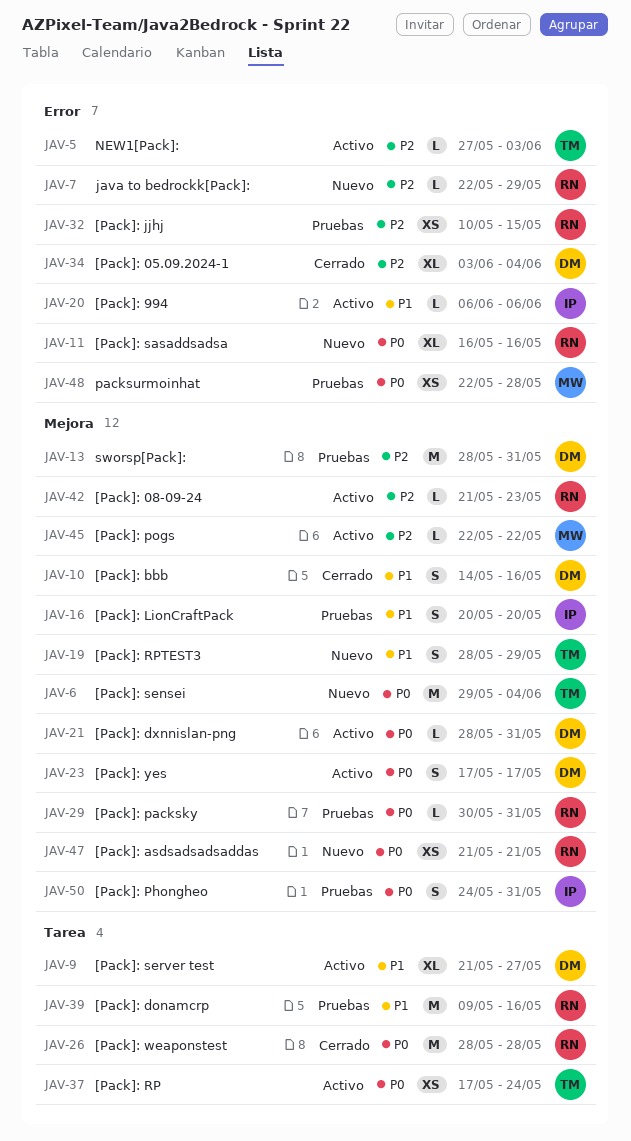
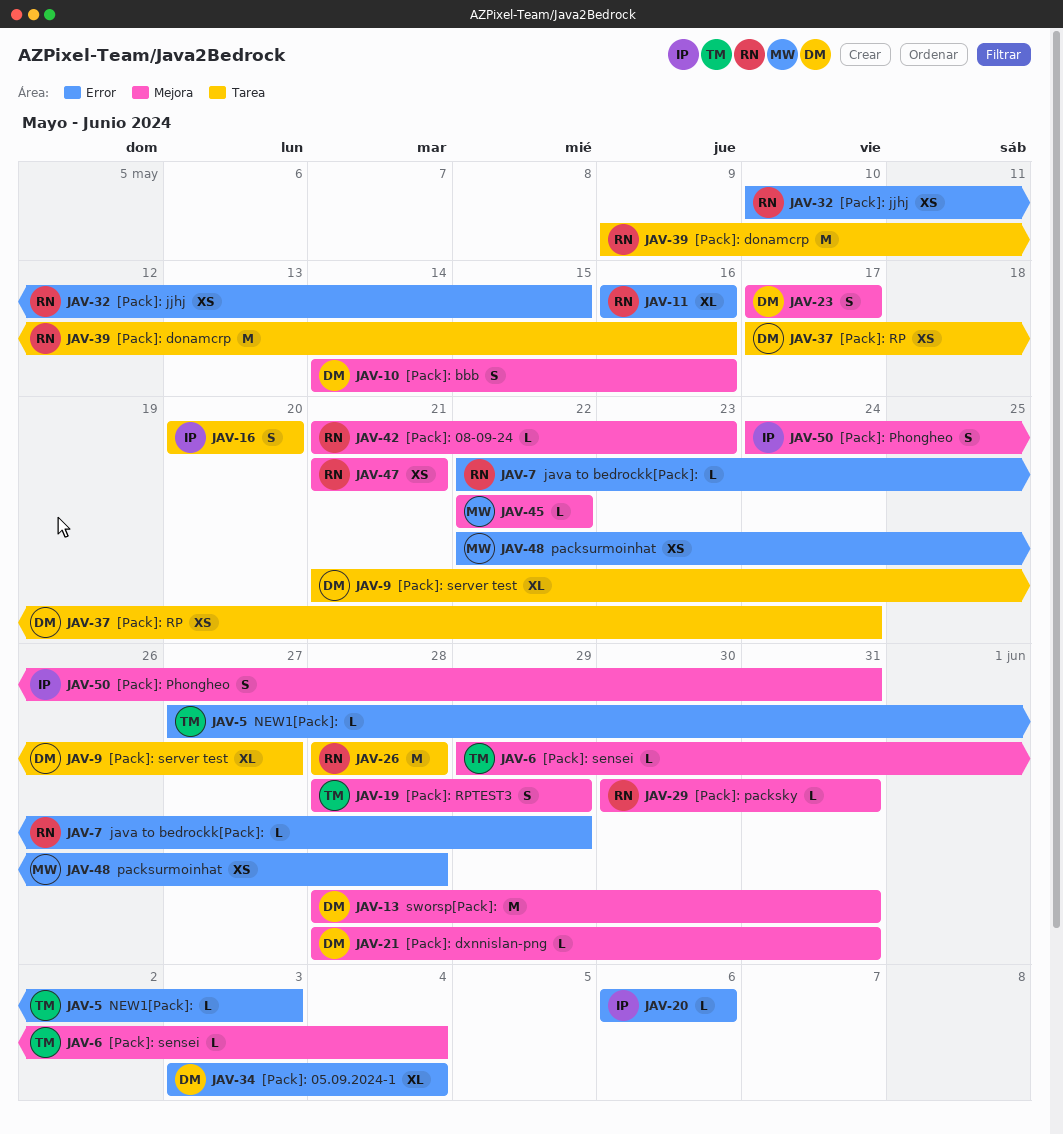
JAV-6, estimate: M -> L
JAV-16, label: Mejora -> Tarea
JAV-37, owner: TM -> DM

